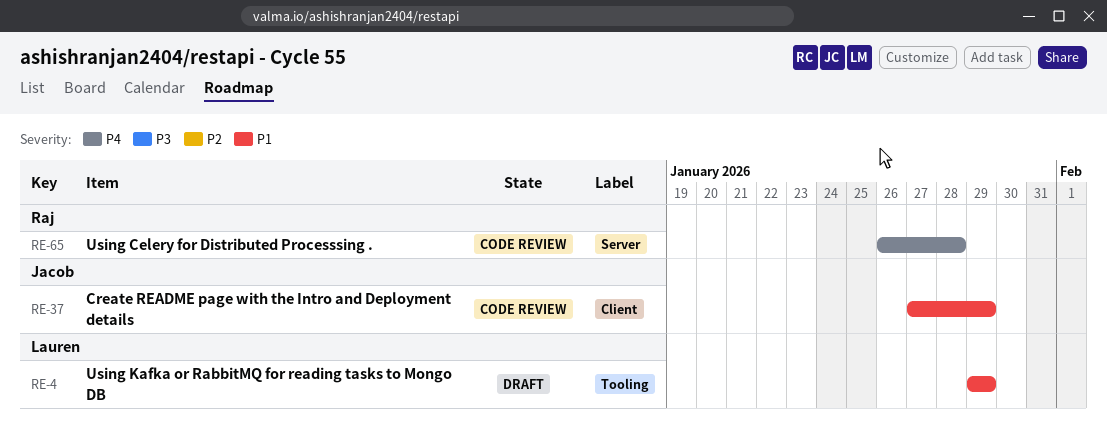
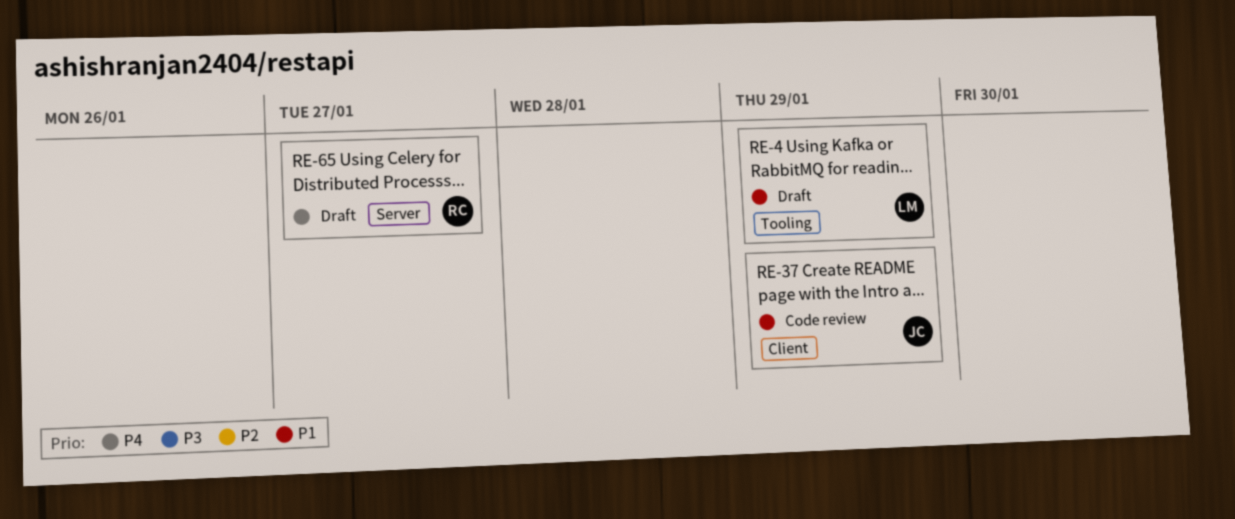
RE-65, status: Code review -> Draft
RE-65, due: Jan 28 -> Jan 27

